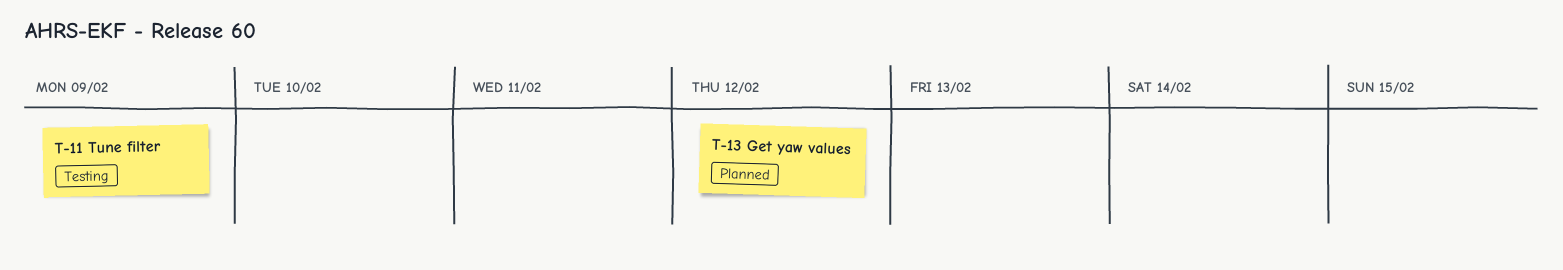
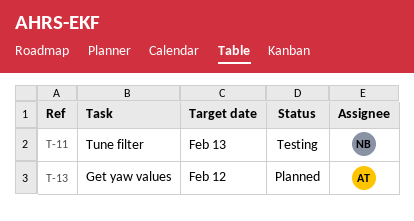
T-11, due: Feb 9 -> Feb 13

